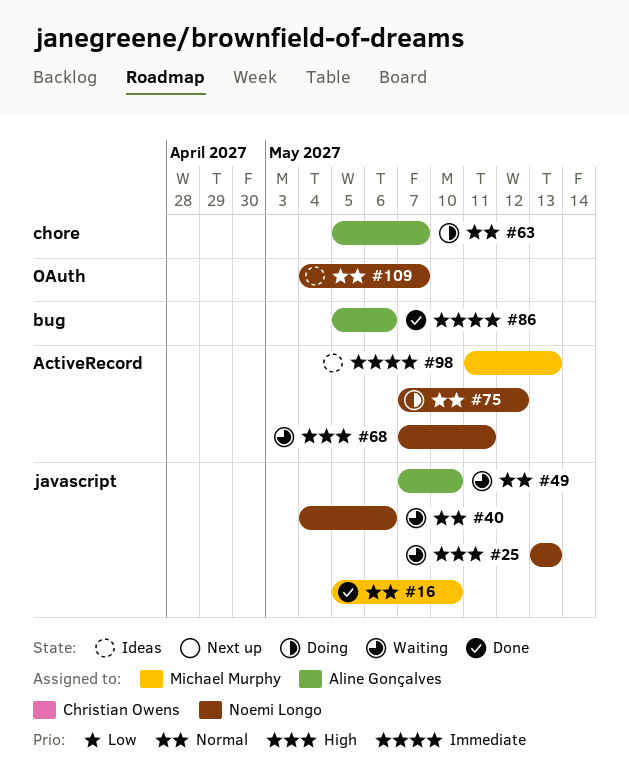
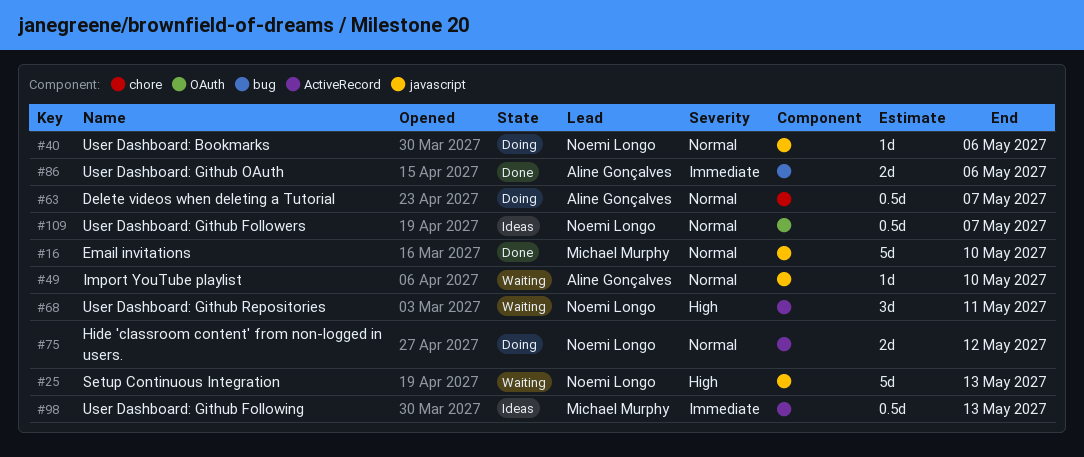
#40, status: Waiting -> Doing

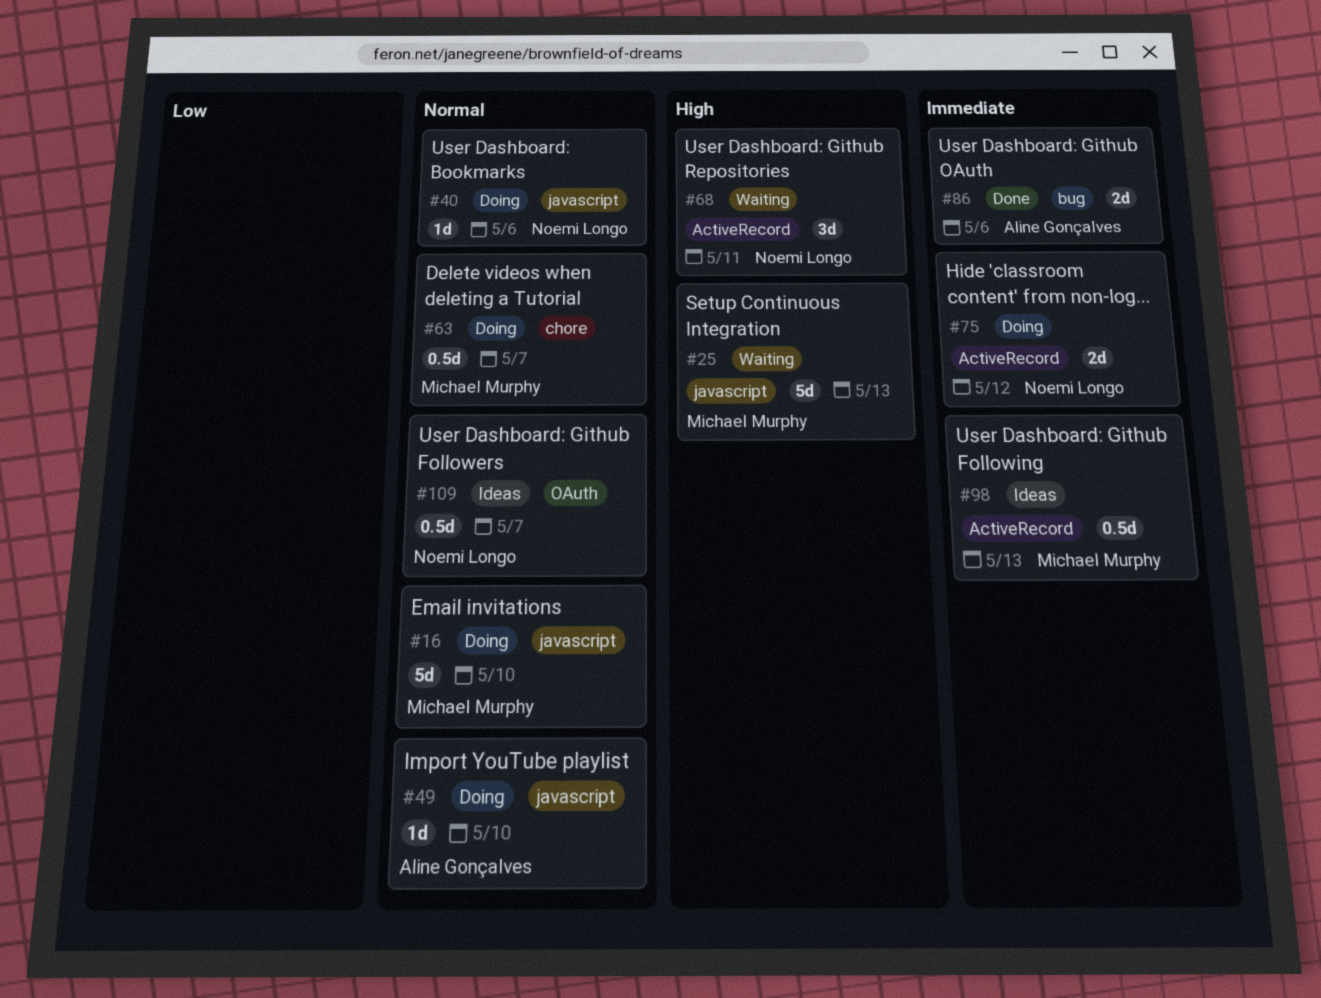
#16, status: Done -> Doing
#25, owner: Noemi Longo -> Michael Murphy
#49, status: Waiting -> Doing
#63, owner: Aline Gonçalves -> Michael Murphy
#75, priority: Normal -> Immediate

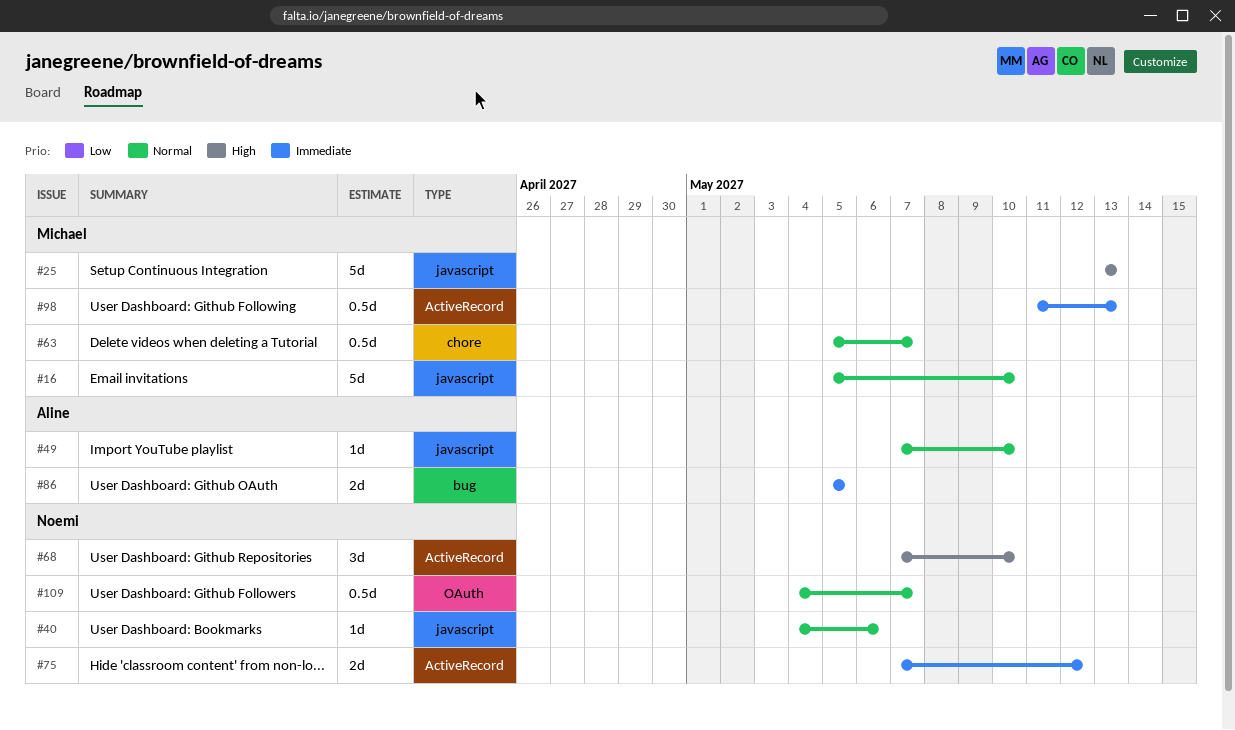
#68, due: May 11 -> May 10
#86, due: May 6 -> May 5

